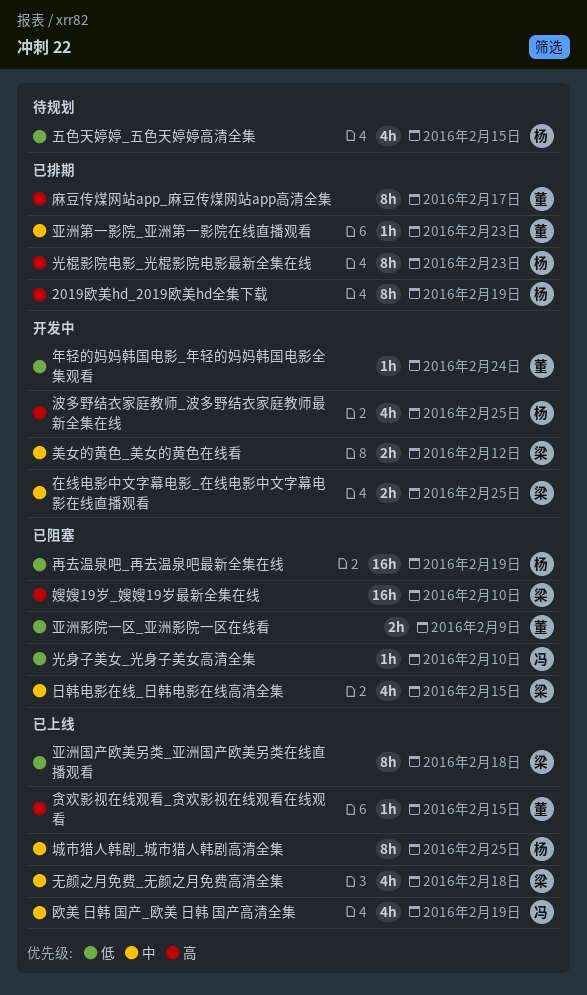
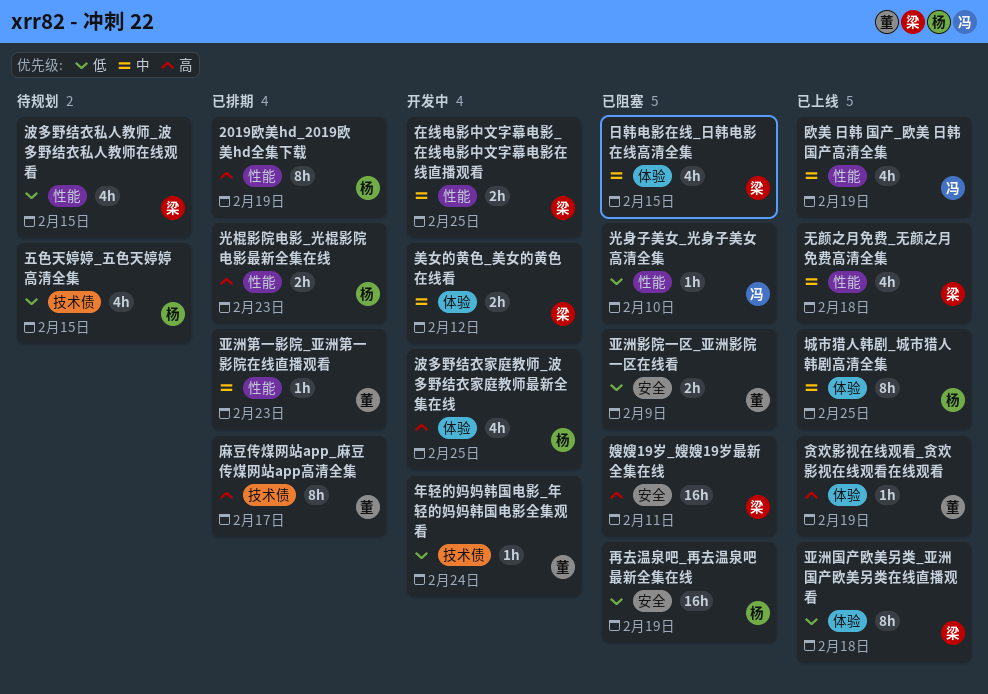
光棍影院电影_光棍影院电影最新全集在线, estimate: 8h -> 2h
嫂嫂19岁_嫂嫂19岁最新全集在线, due: Feb 10 -> Feb 11
波多野结衣私人教师_波多野结衣私人教师在线观看: none -> present
贪欢影视在线观看_贪欢影视在线观看在线观看, due: Feb 15 -> Feb 19

